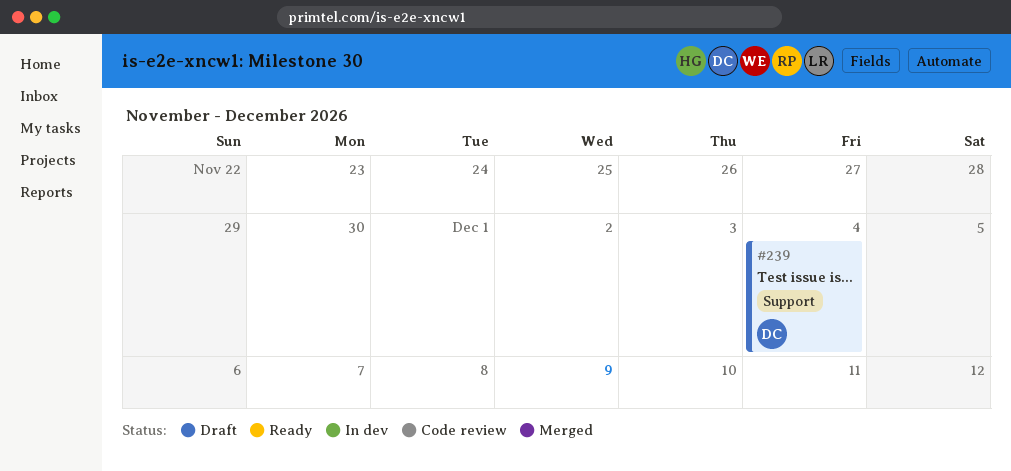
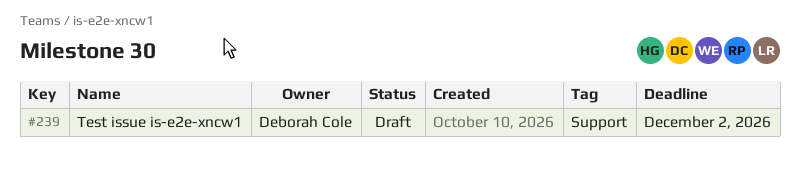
#239, due: Dec 4 -> Dec 2

